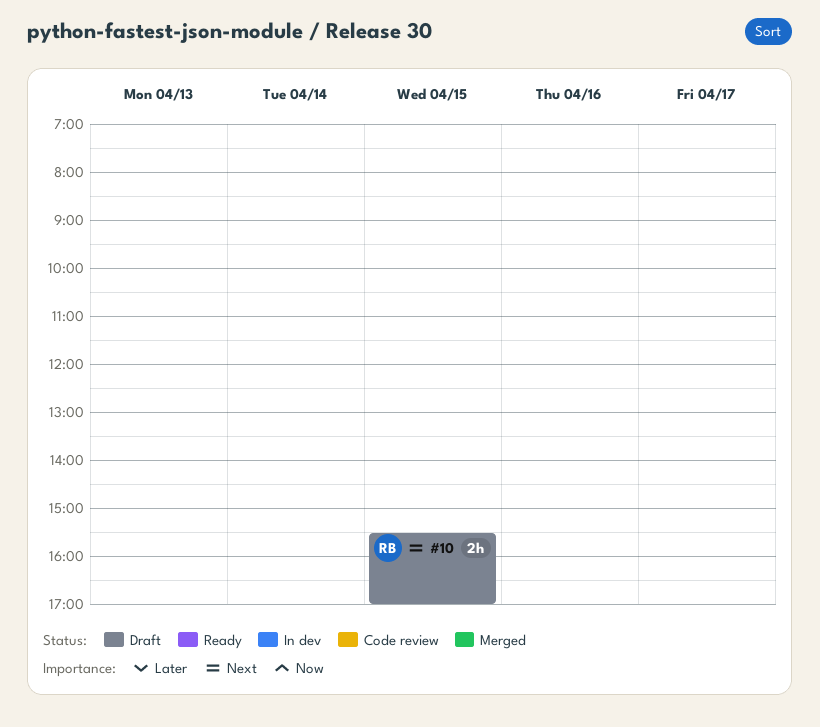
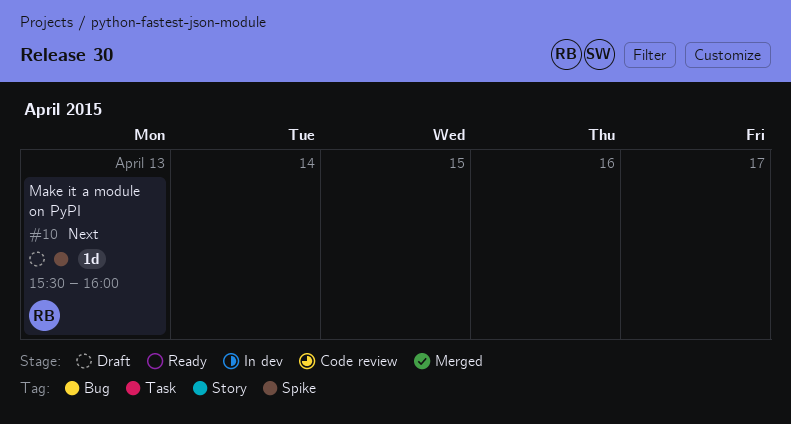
#10, estimate: 2h -> 1d
#10, day: Apr 15 -> Apr 13
#10, ends: 17:00 -> 16:00

